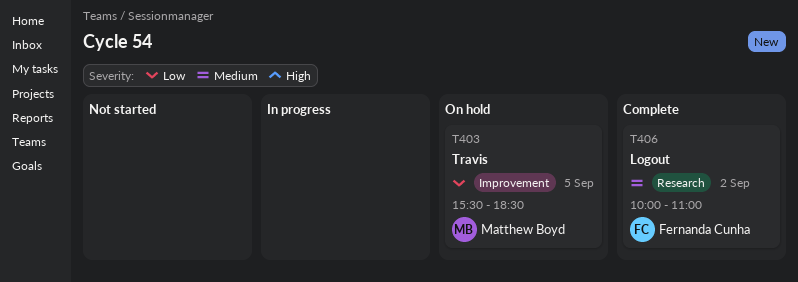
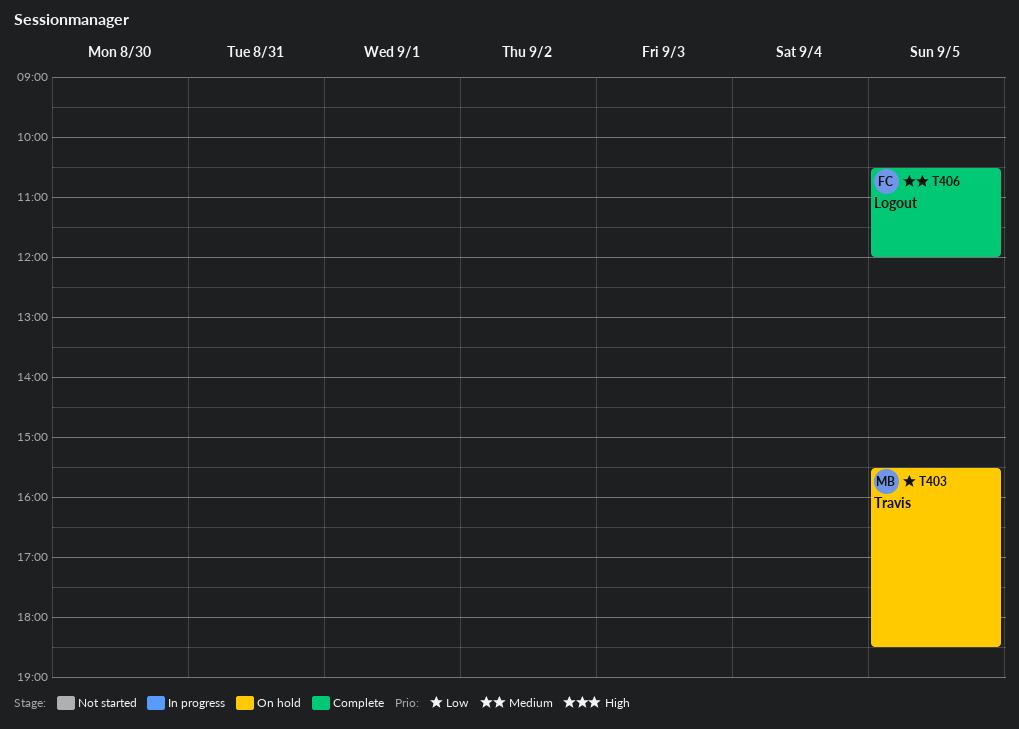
T406, day: Sep 2 -> Sep 5
T406, begins: 10:00 -> 10:30
T406, ends: 11:00 -> 12:00

